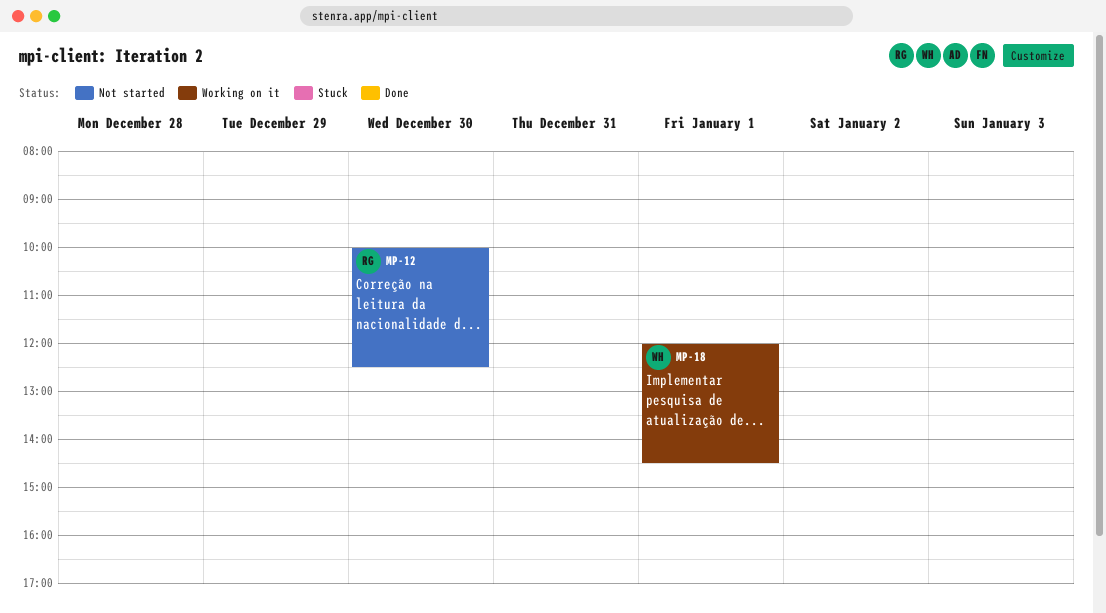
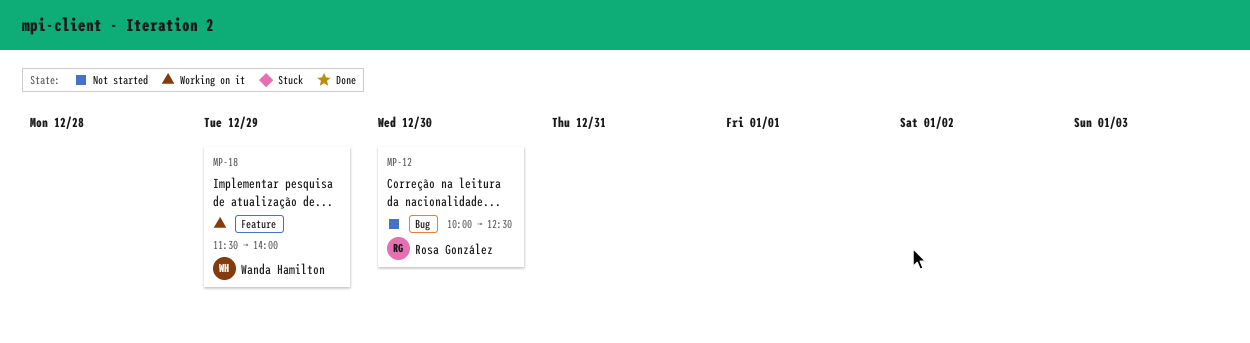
MP-18, day: Jan 1 -> Dec 29
MP-18, begins: 12:00 -> 11:30
MP-18, ends: 14:30 -> 14:00

